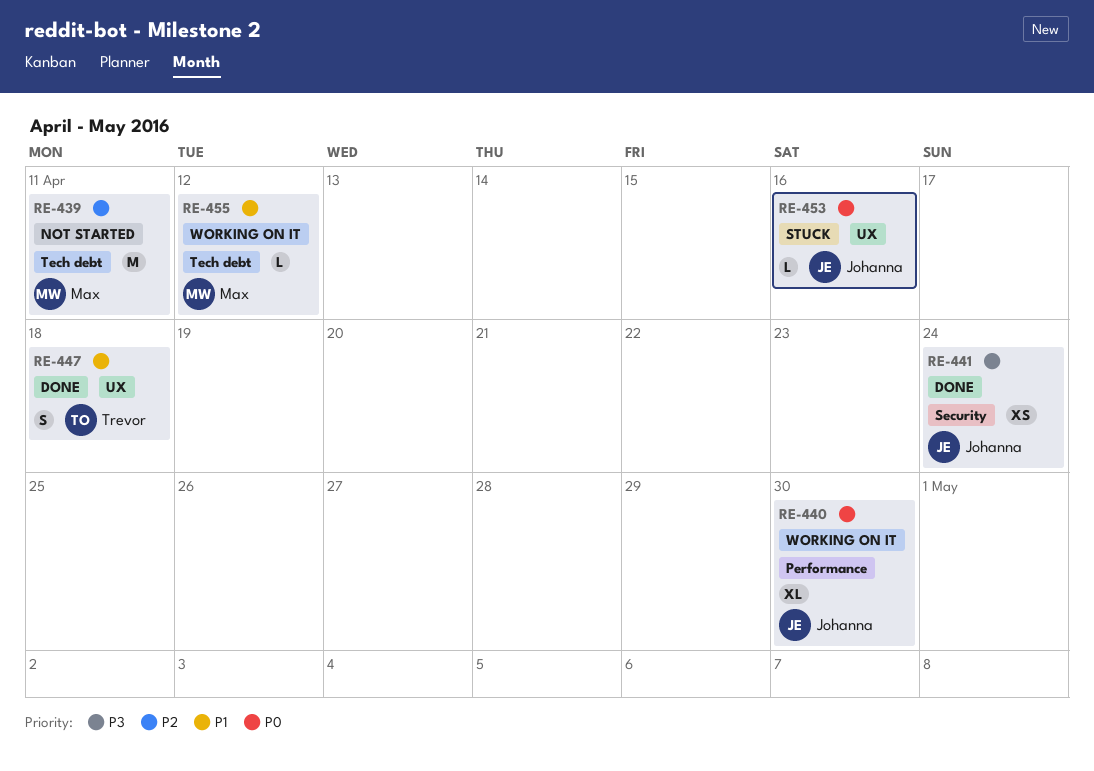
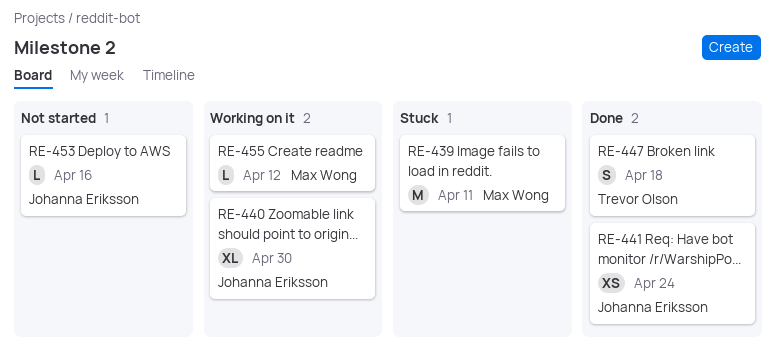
RE-439, status: Not started -> Stuck
RE-453, status: Stuck -> Not started

